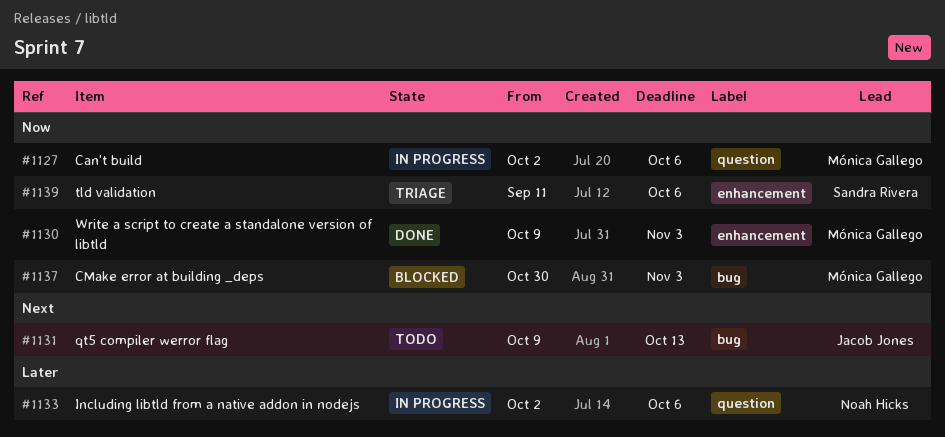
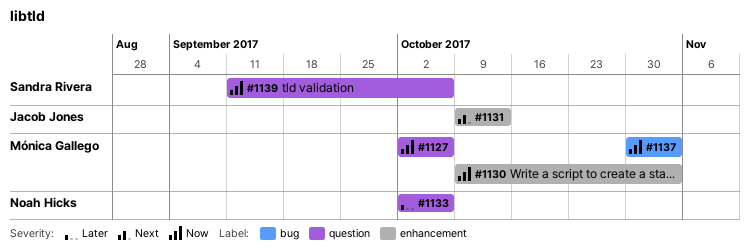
#1131, label: bug -> enhancement
#1139, label: enhancement -> question

